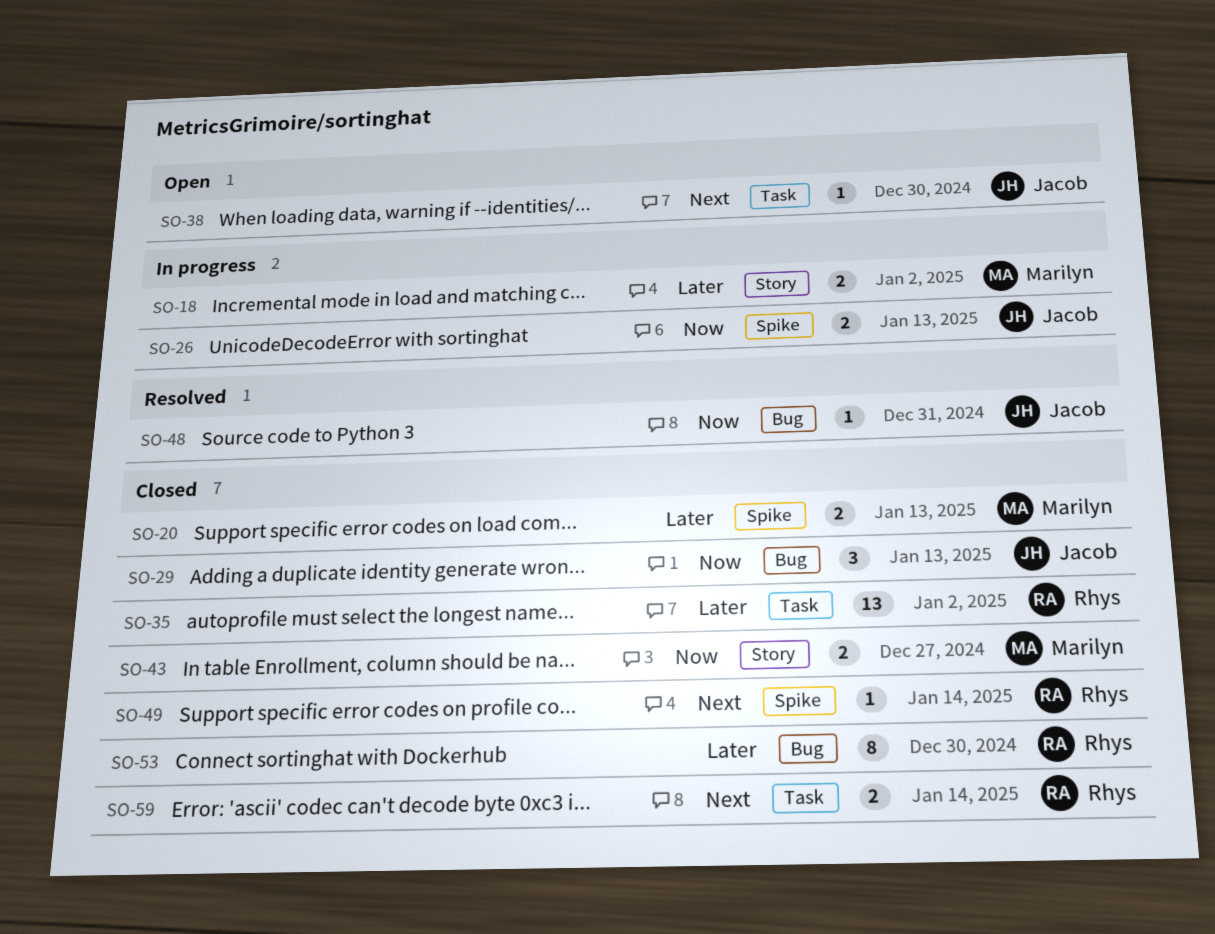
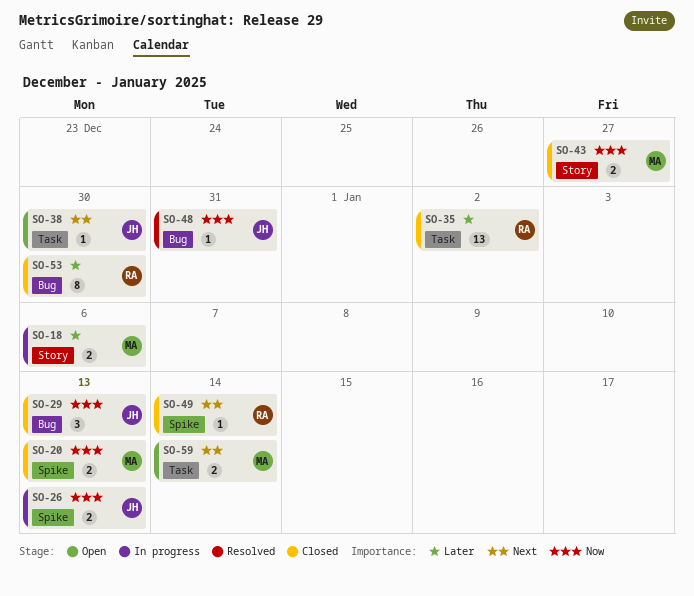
SO-18, due: Jan 2 -> Jan 6
SO-20, priority: Later -> Now
SO-59, status: Closed -> Open
SO-59, owner: Rhys -> Marilyn

